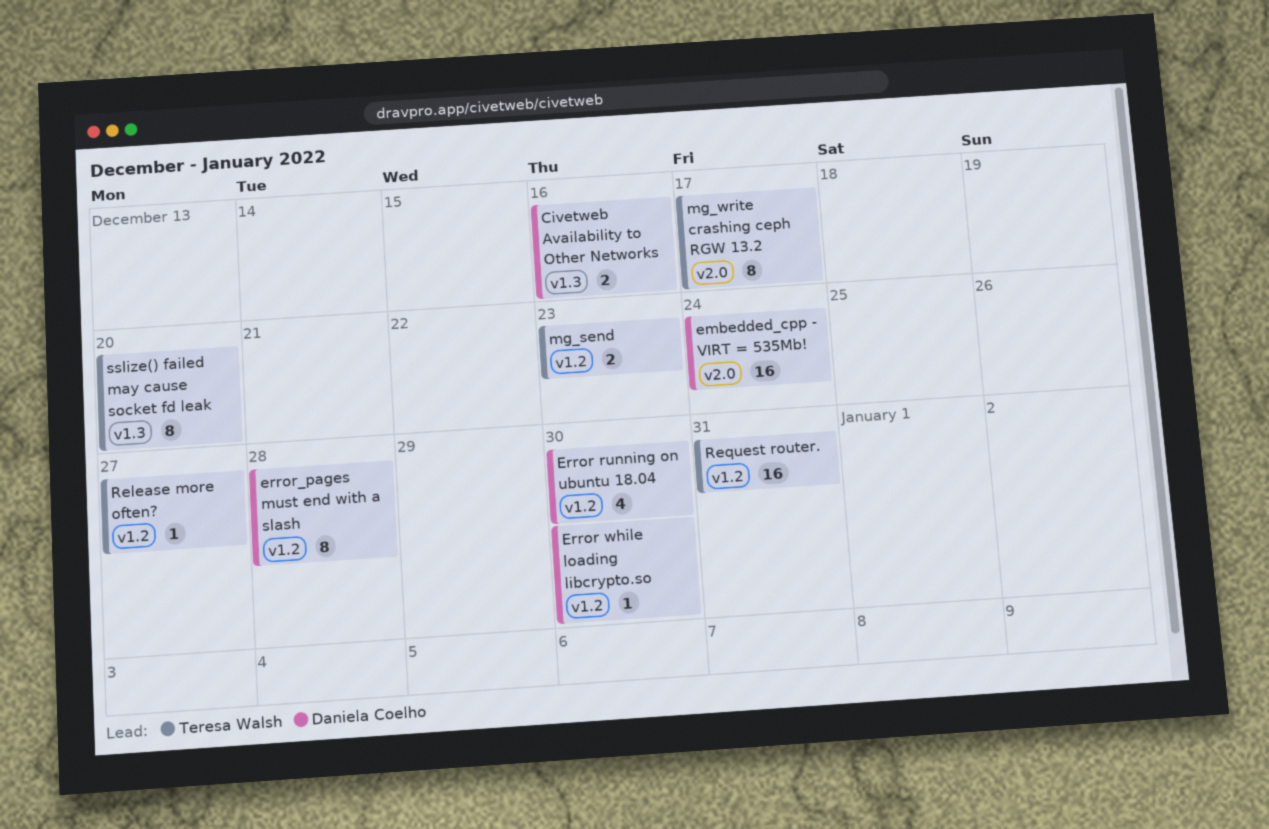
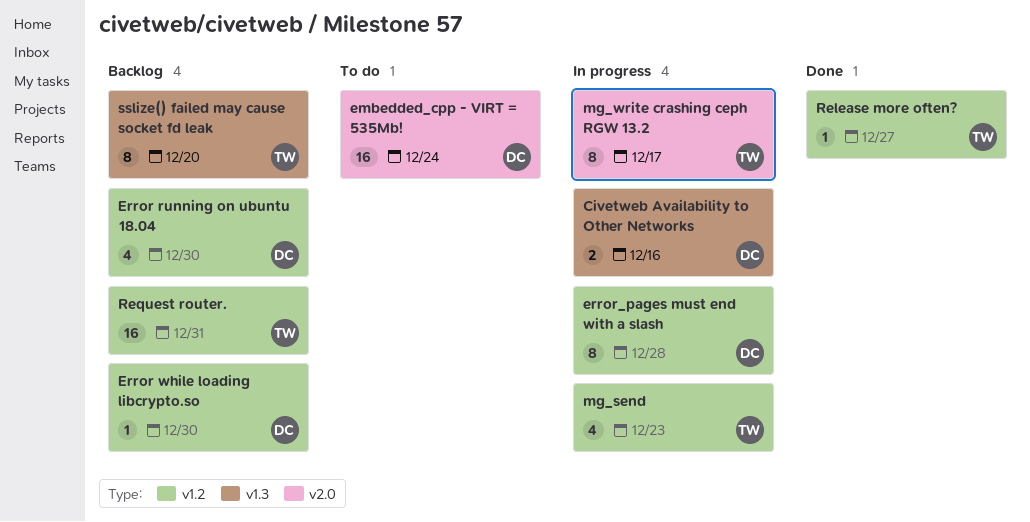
mg_send, estimate: 2 -> 4

